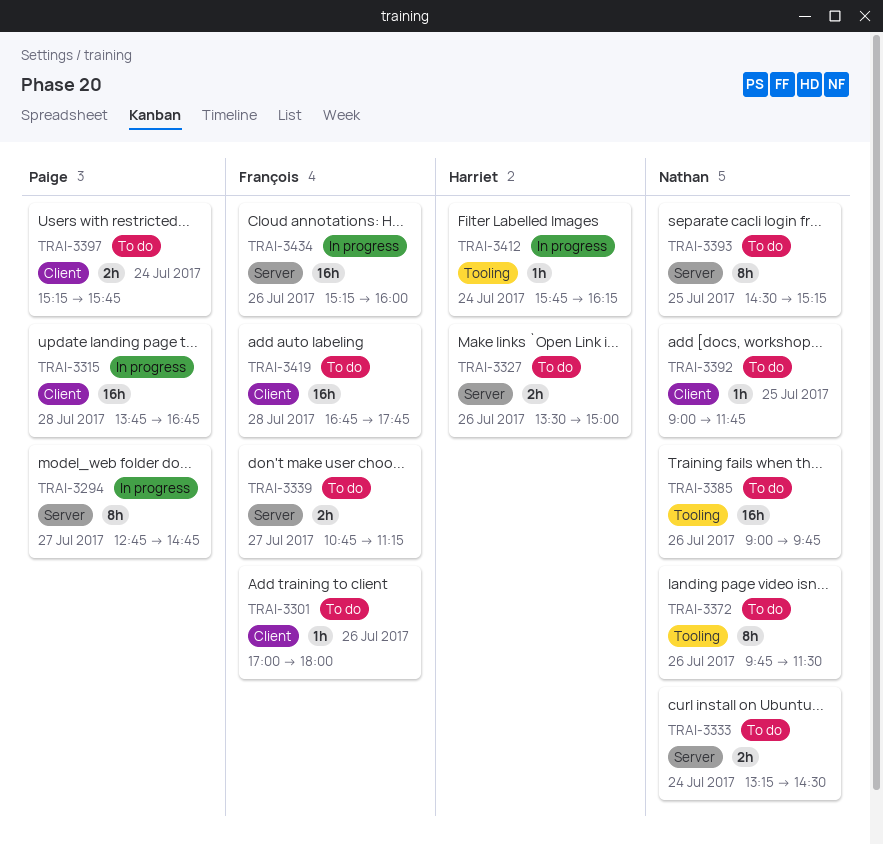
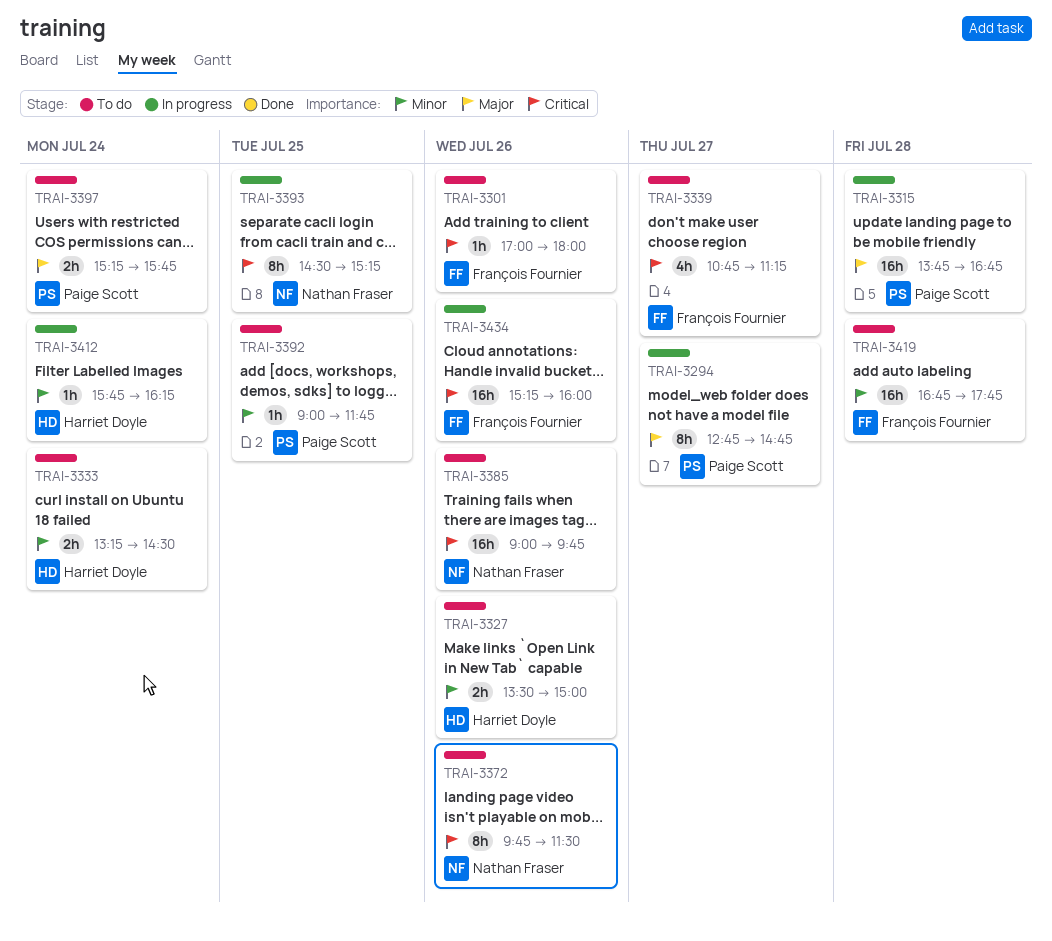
TRAI-3333, owner: Nathan Fraser -> Harriet Doyle
TRAI-3339, estimate: 2h -> 4h
TRAI-3392, owner: Nathan Fraser -> Paige Scott
TRAI-3393, status: To do -> In progress

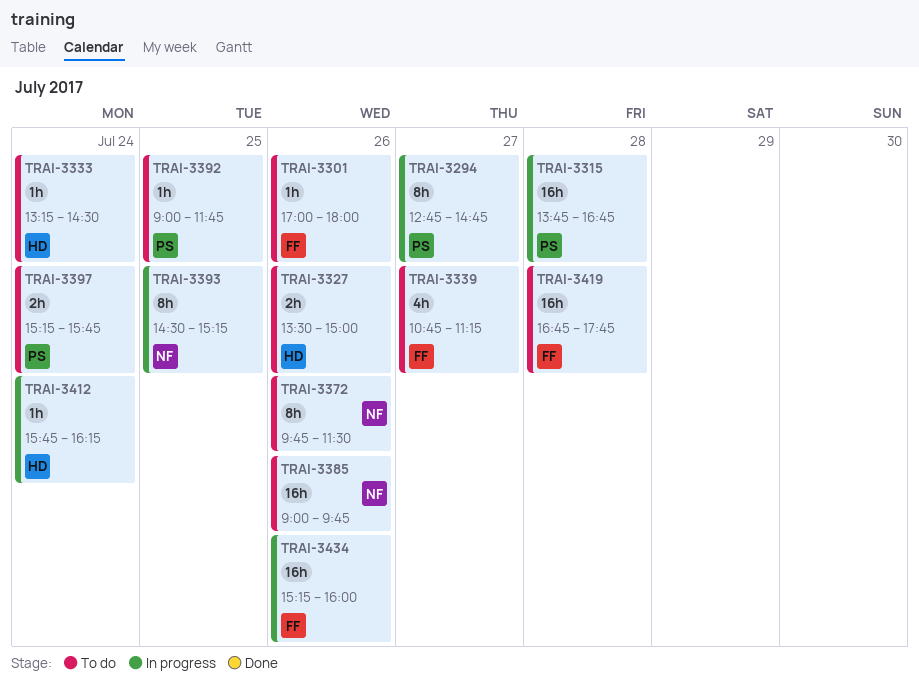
TRAI-3333, estimate: 2h -> 1h

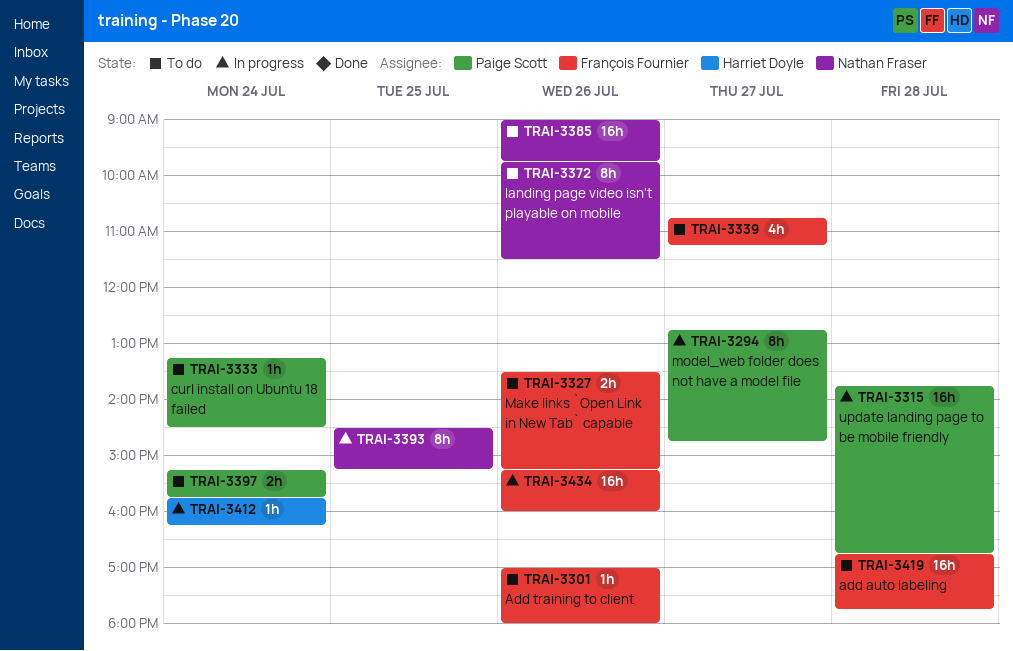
TRAI-3327, owner: Harriet Doyle -> François Fournier
TRAI-3327, ends: 15:00 -> 15:15
TRAI-3333, owner: Harriet Doyle -> Paige Scott
TRAI-3392: present -> none

